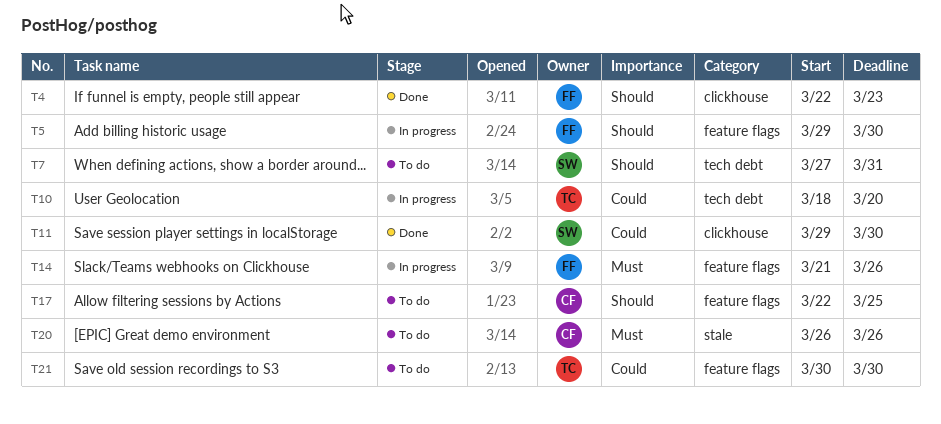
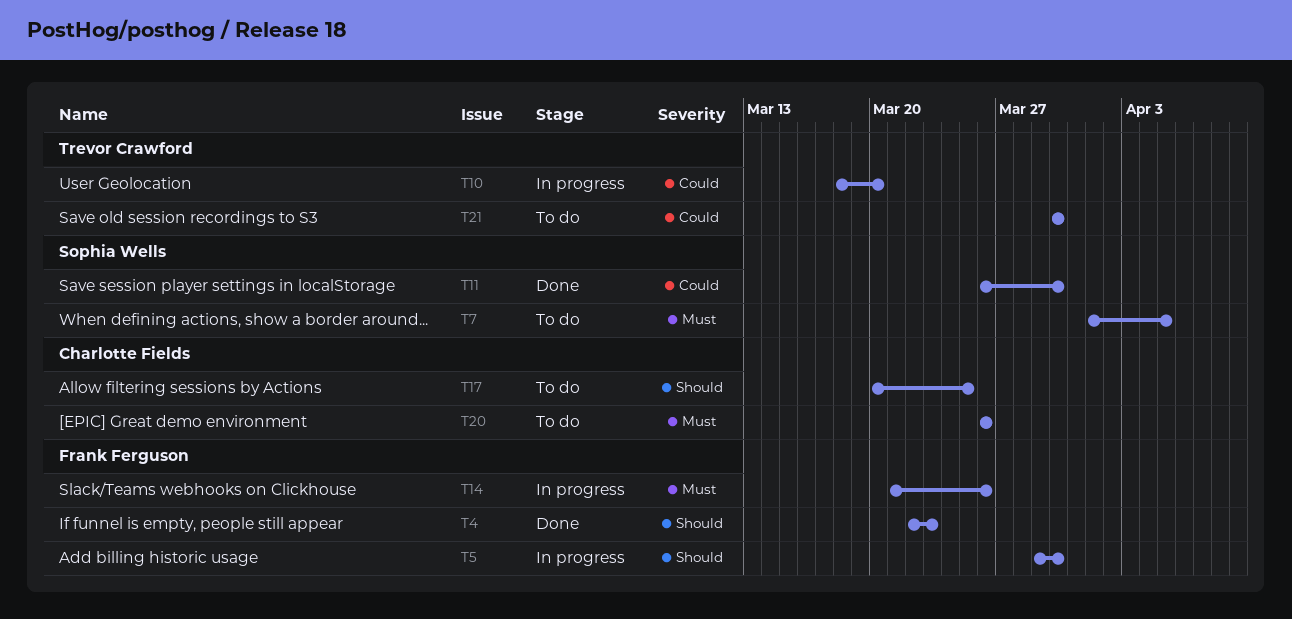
T7, priority: Should -> Must
T7, start: Mar 27 -> Apr 1
T7, due: Mar 31 -> Apr 5
T11, start: Mar 29 -> Mar 26
T17, start: Mar 22 -> Mar 20

